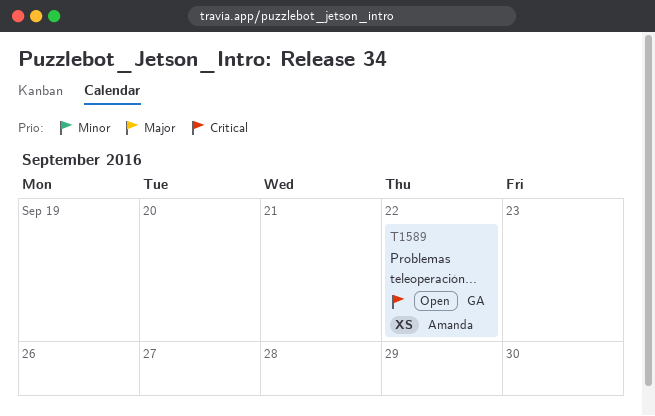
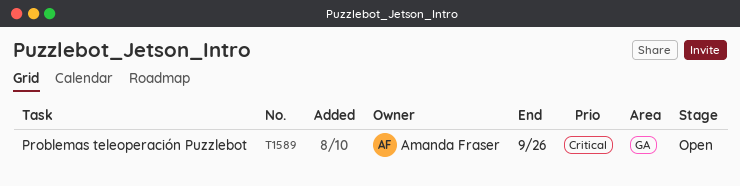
T1589, due: Sep 22 -> Sep 26

